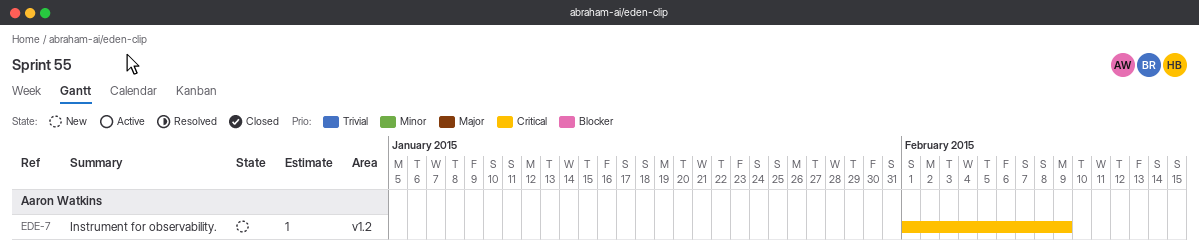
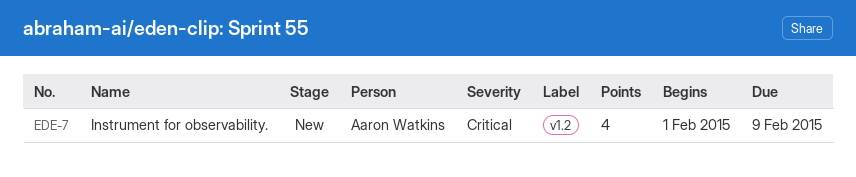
EDE-7, estimate: 1 -> 4

